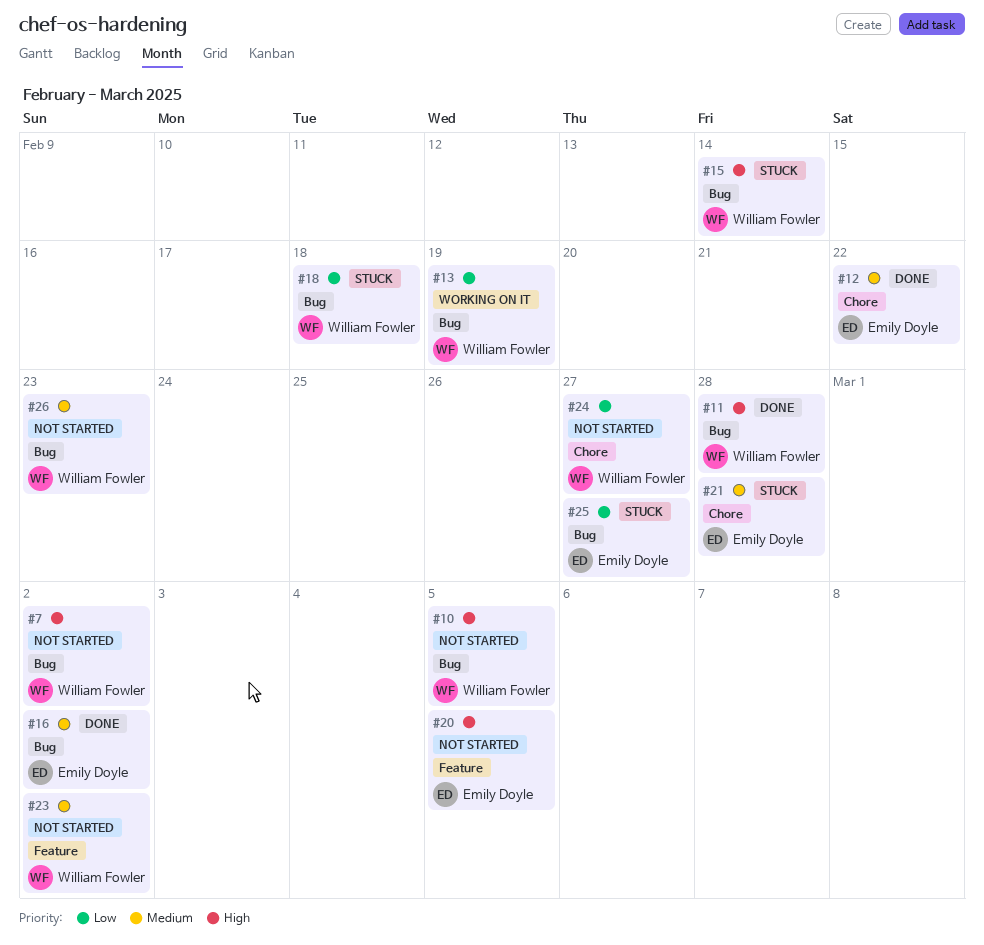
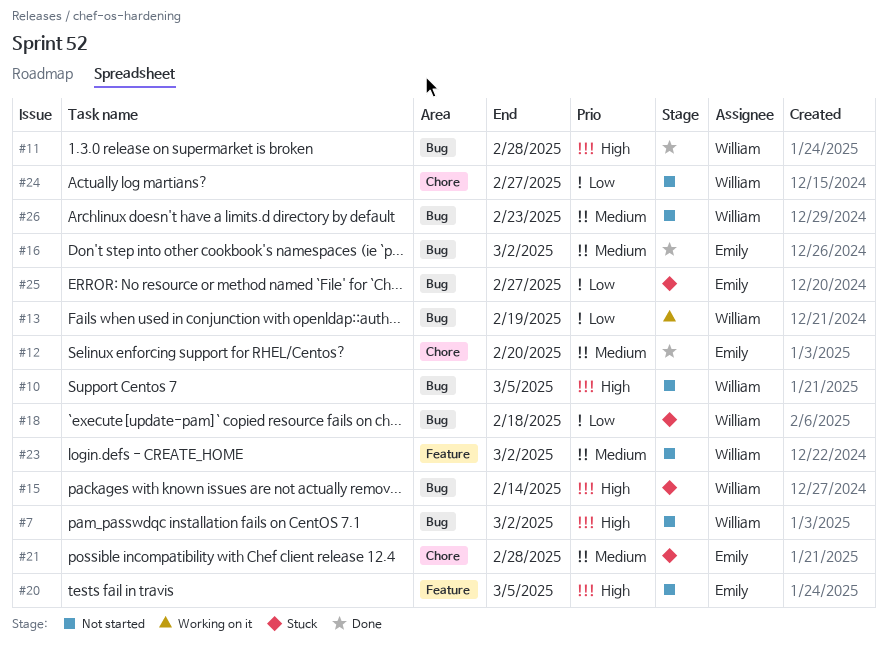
#12, due: Feb 22 -> Feb 20

